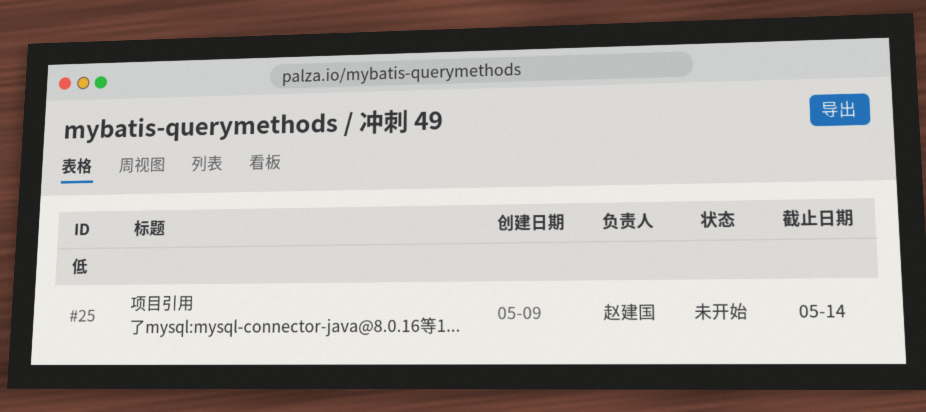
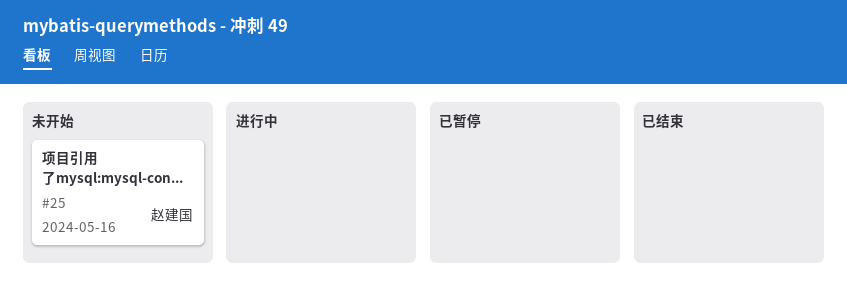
#25, due: May 14 -> May 16

